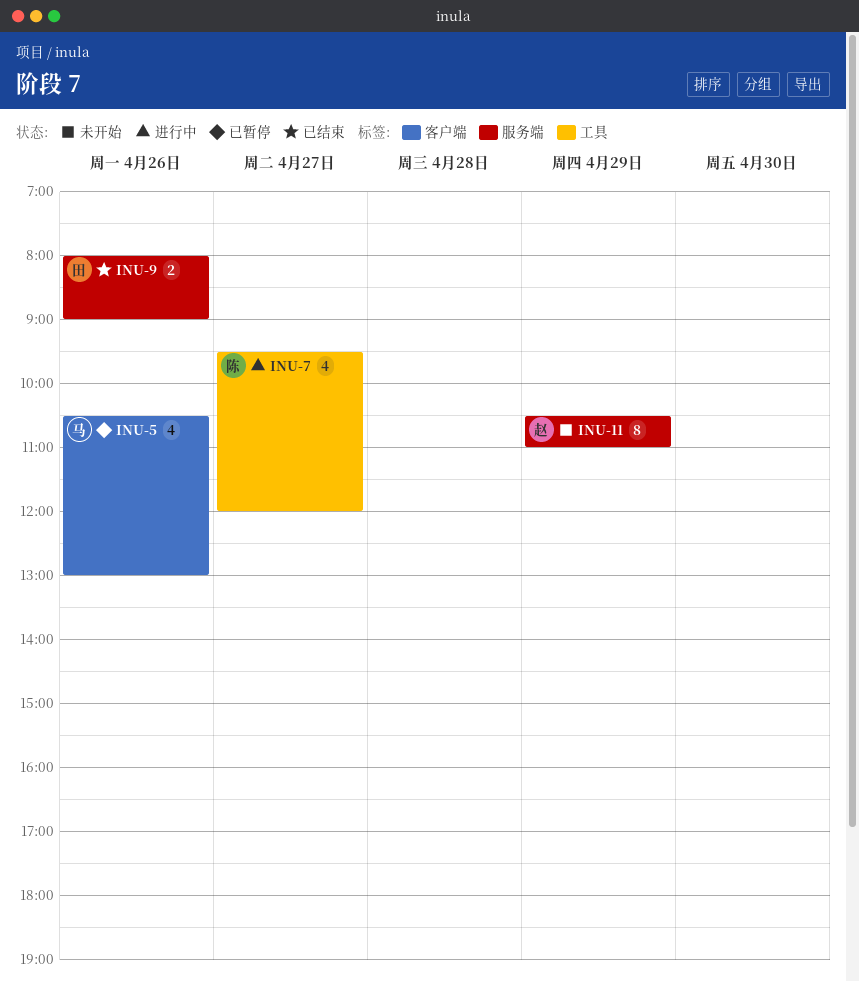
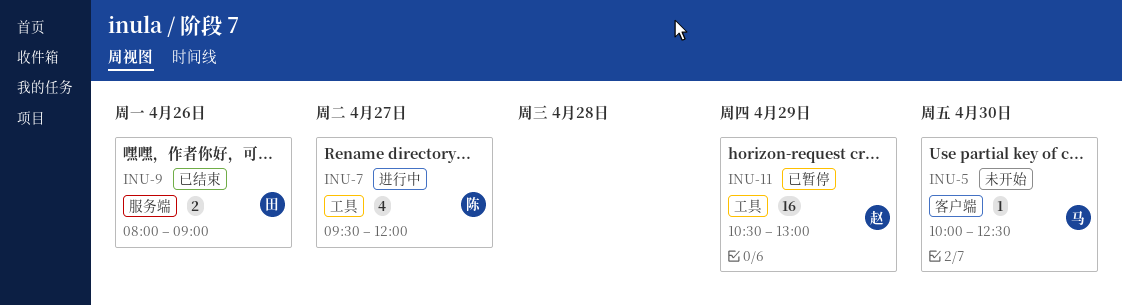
INU-5, status: 已暂停 -> 未开始
INU-5, estimate: 4 -> 1
INU-5, day: Apr 26 -> Apr 30
INU-5, begins: 10:30 -> 10:00
INU-5, ends: 13:00 -> 12:30
INU-11, status: 未开始 -> 已暂停
INU-11, label: 服务端 -> 工具
INU-11, estimate: 8 -> 16
INU-11, ends: 11:00 -> 13:00

